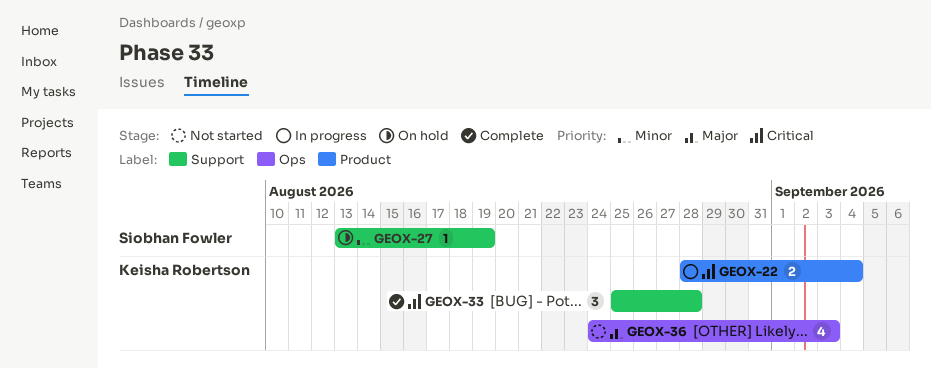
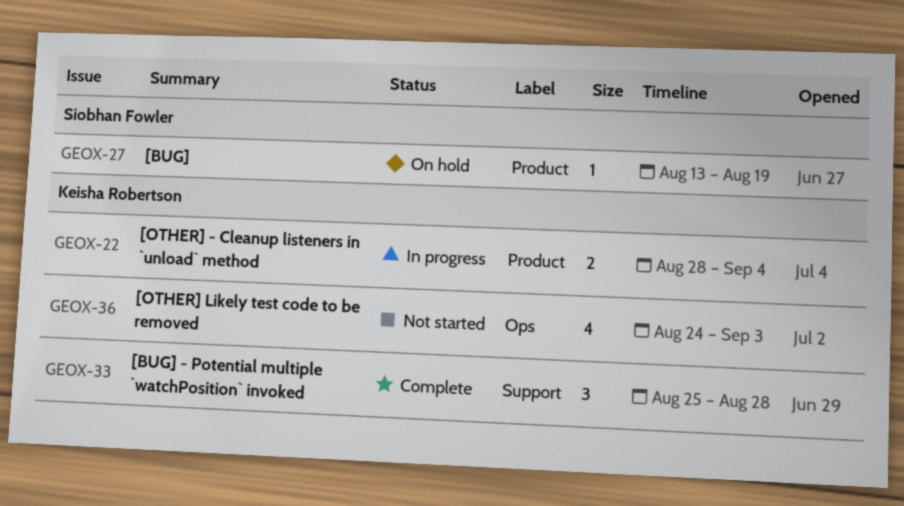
GEOX-27, label: Support -> Product

